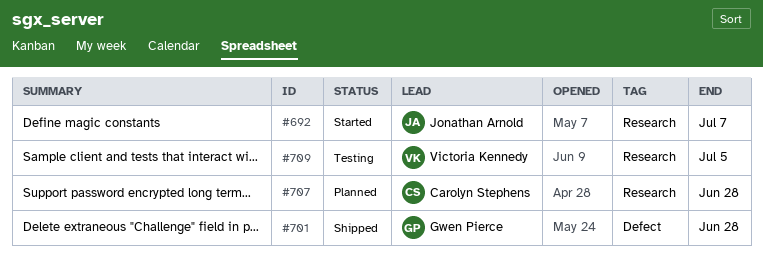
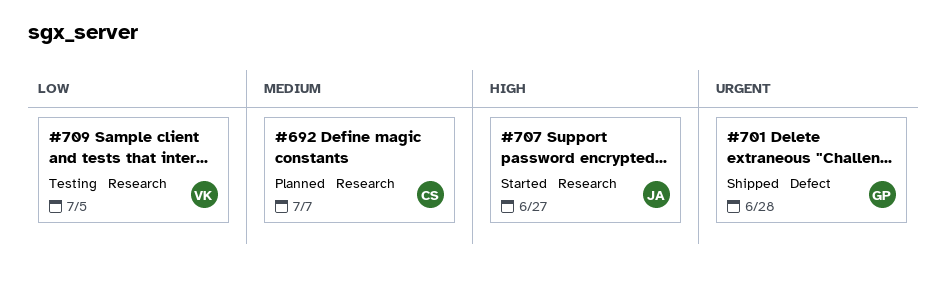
#692, status: Started -> Planned
#692, owner: Jonathan Arnold -> Carolyn Stephens
#707, status: Planned -> Started
#707, owner: Carolyn Stephens -> Jonathan Arnold
#707, due: Jun 28 -> Jun 27

